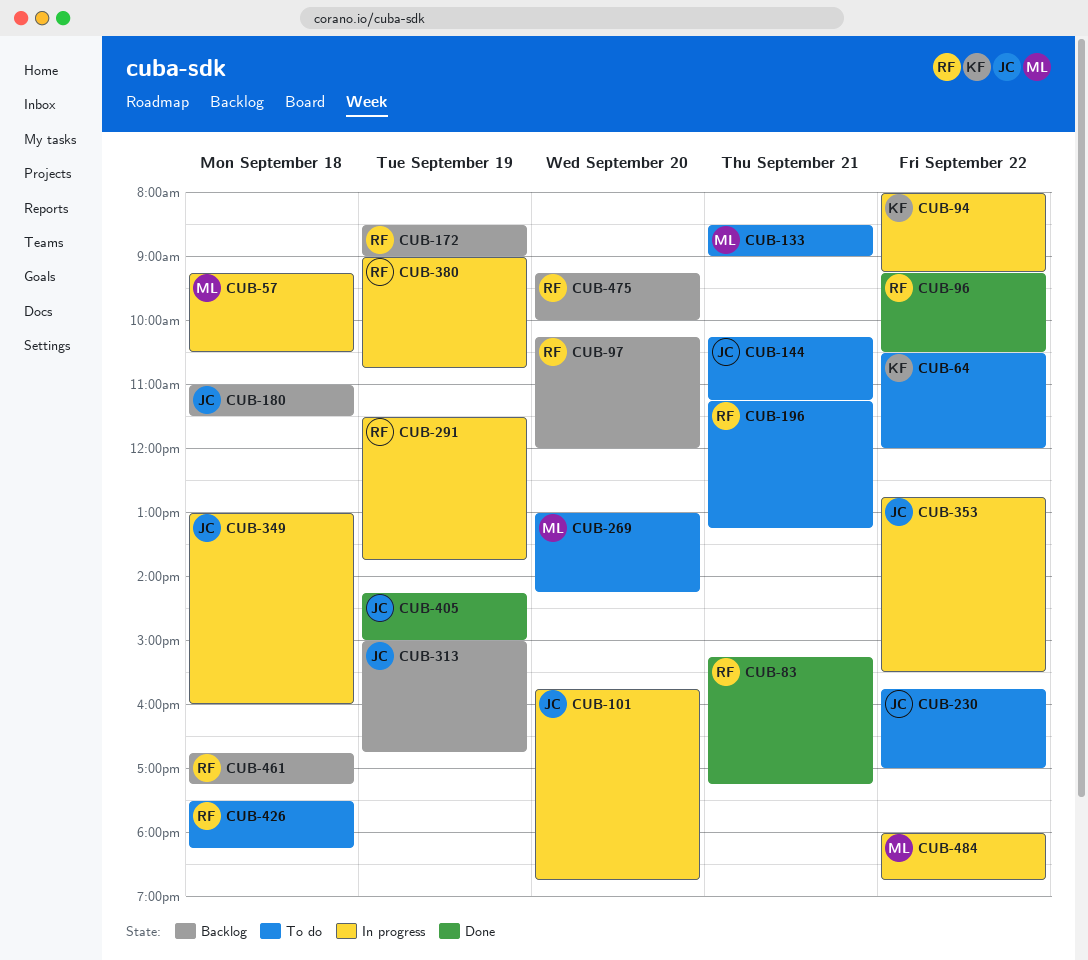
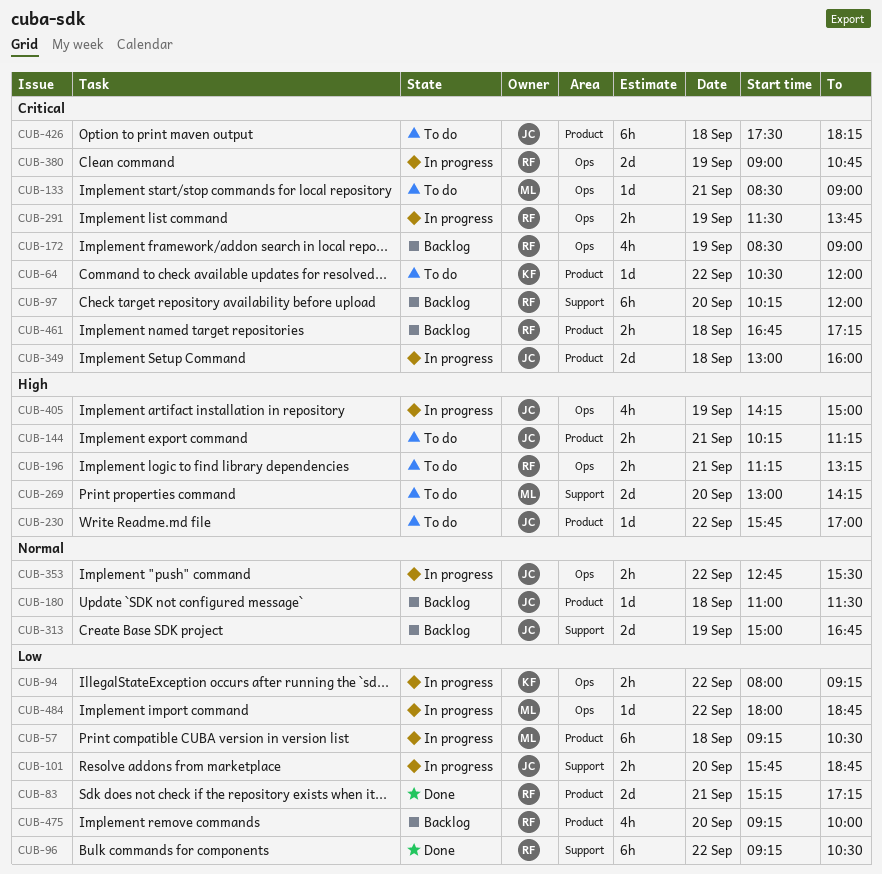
CUB-405, status: Done -> In progress
CUB-426, owner: RF -> JC

